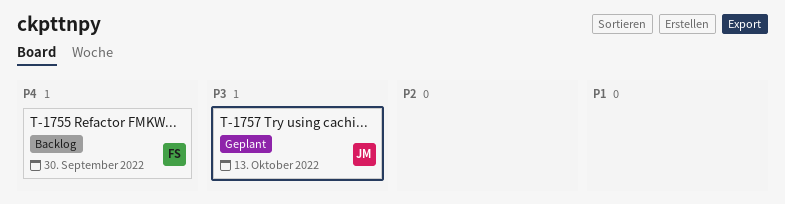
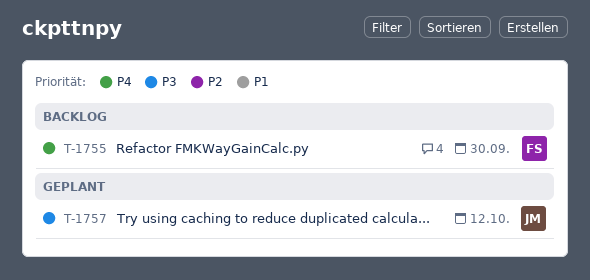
T-1757, due: Oct 13 -> Oct 12

